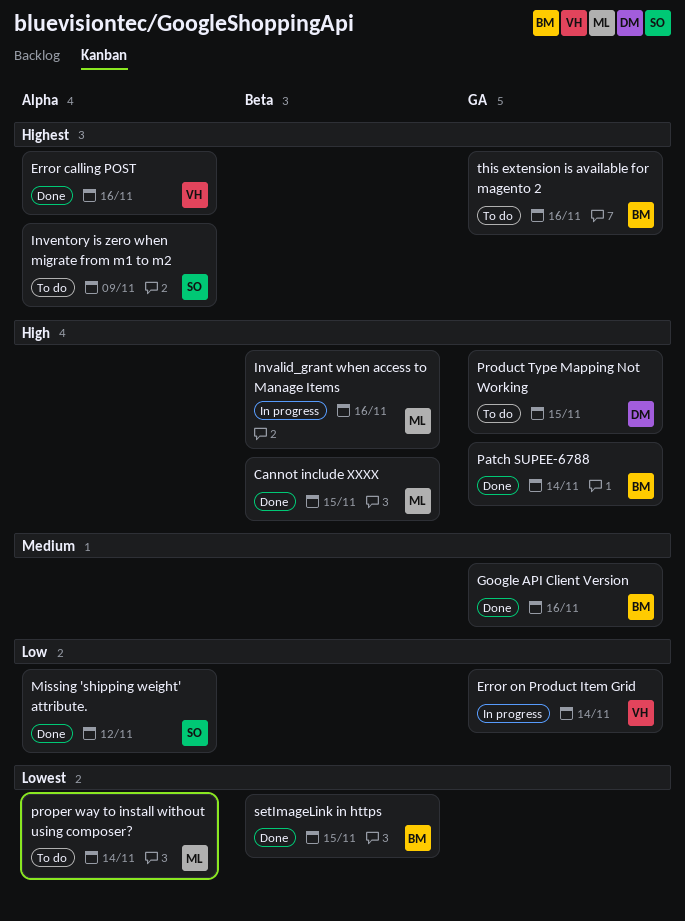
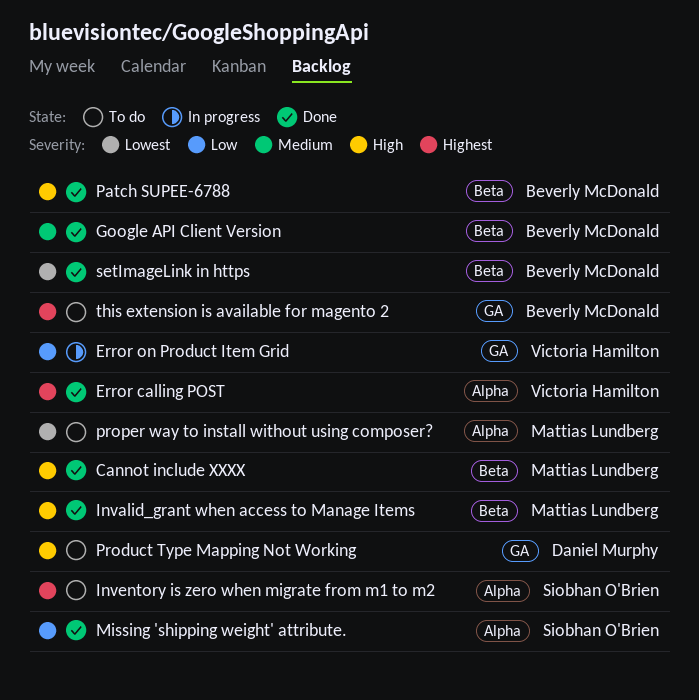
Google API Client Version, label: GA -> Beta
Invalid_grant when access to Manage Items, status: In progress -> Done
Patch SUPEE-6788, label: GA -> Beta

